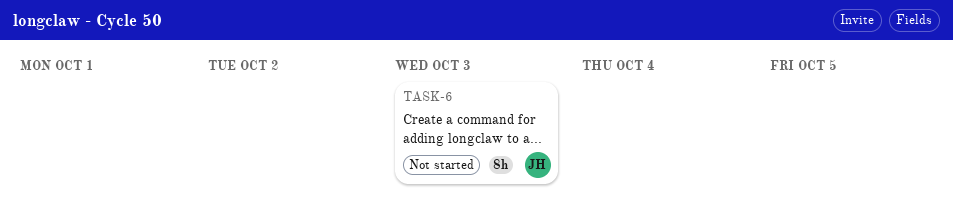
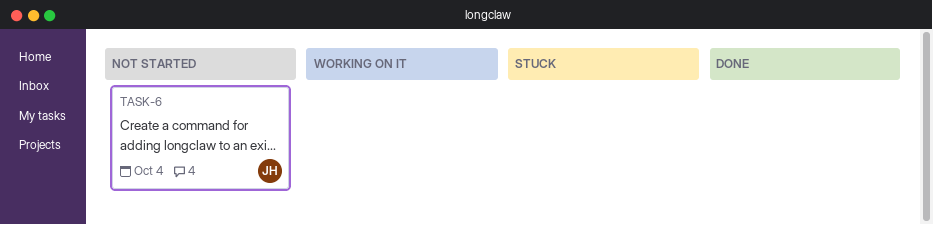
TASK-6, due: Oct 3 -> Oct 4

